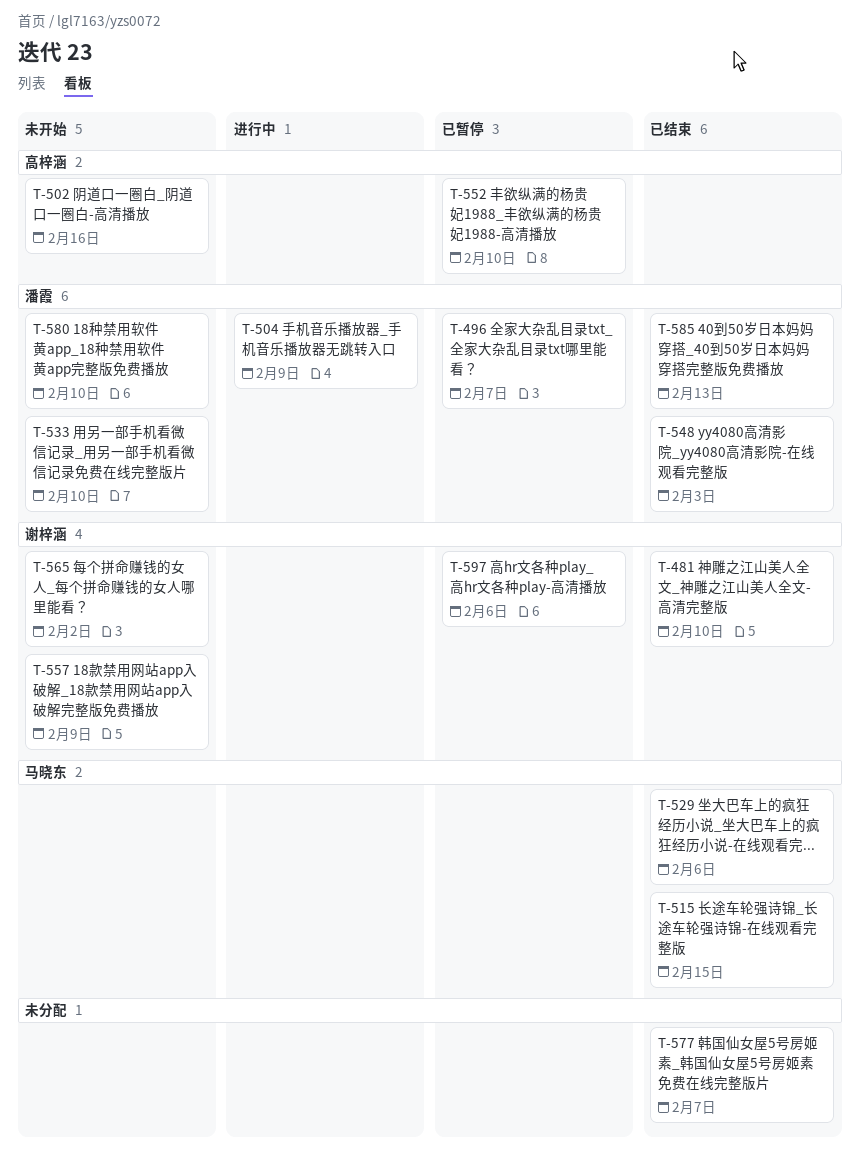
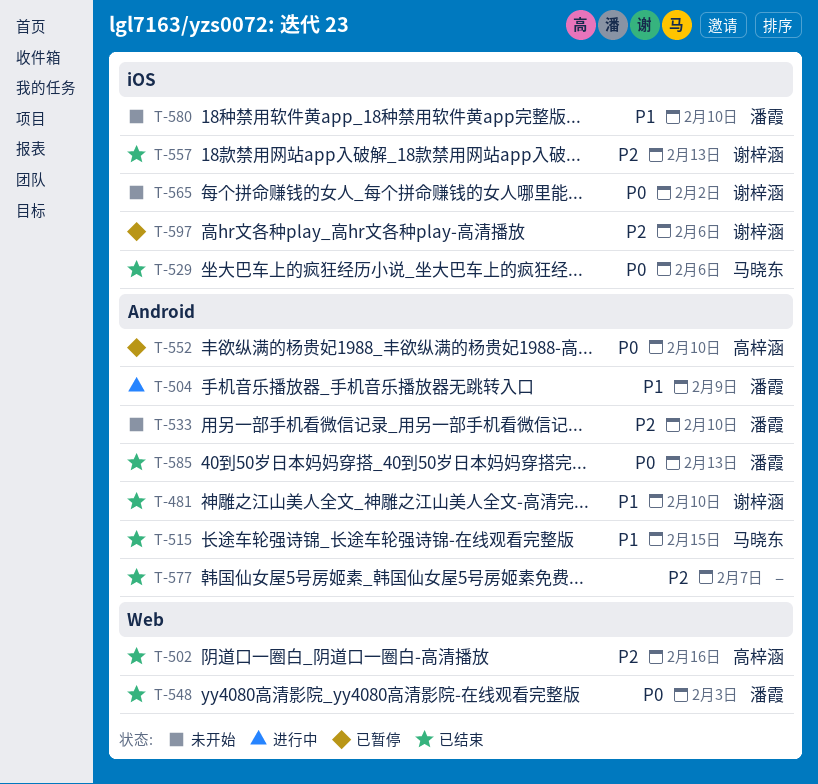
T-496: present -> none
T-502, status: 未开始 -> 已结束
T-557, status: 未开始 -> 已结束
T-557, due: Feb 9 -> Feb 13

